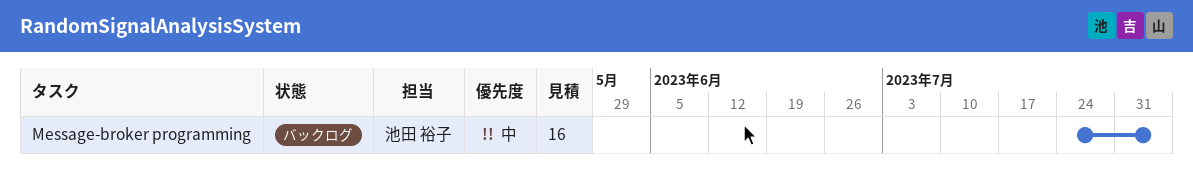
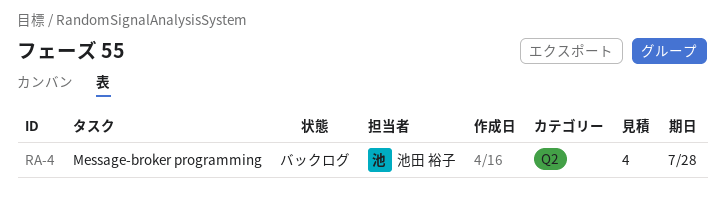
Message-broker programming, estimate: 16 -> 4
Message-broker programming, due: Aug 4 -> Jul 28

